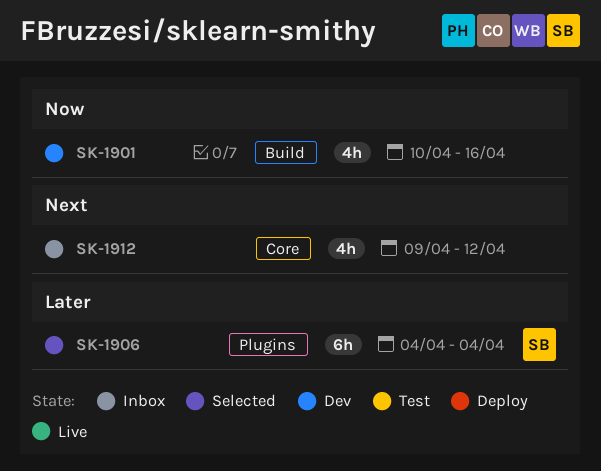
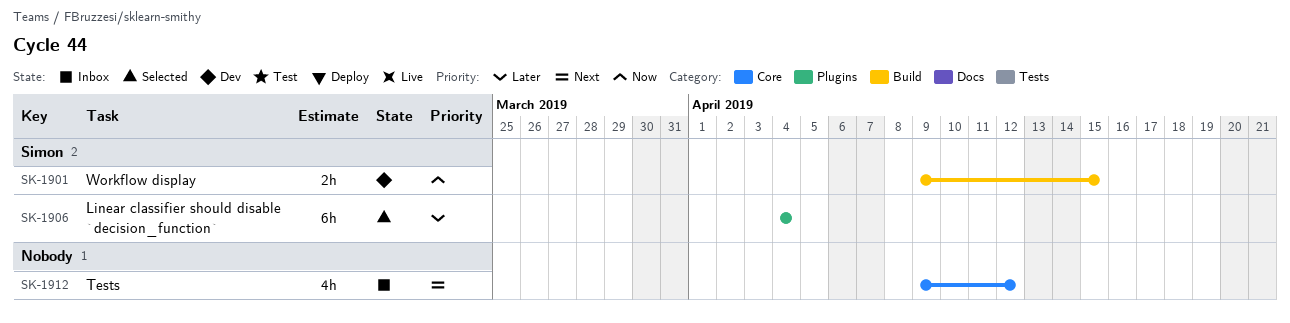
SK-1901, owner: none -> Simon
SK-1901, estimate: 4h -> 2h
SK-1901, start: Apr 10 -> Apr 9
SK-1901, due: Apr 16 -> Apr 15

